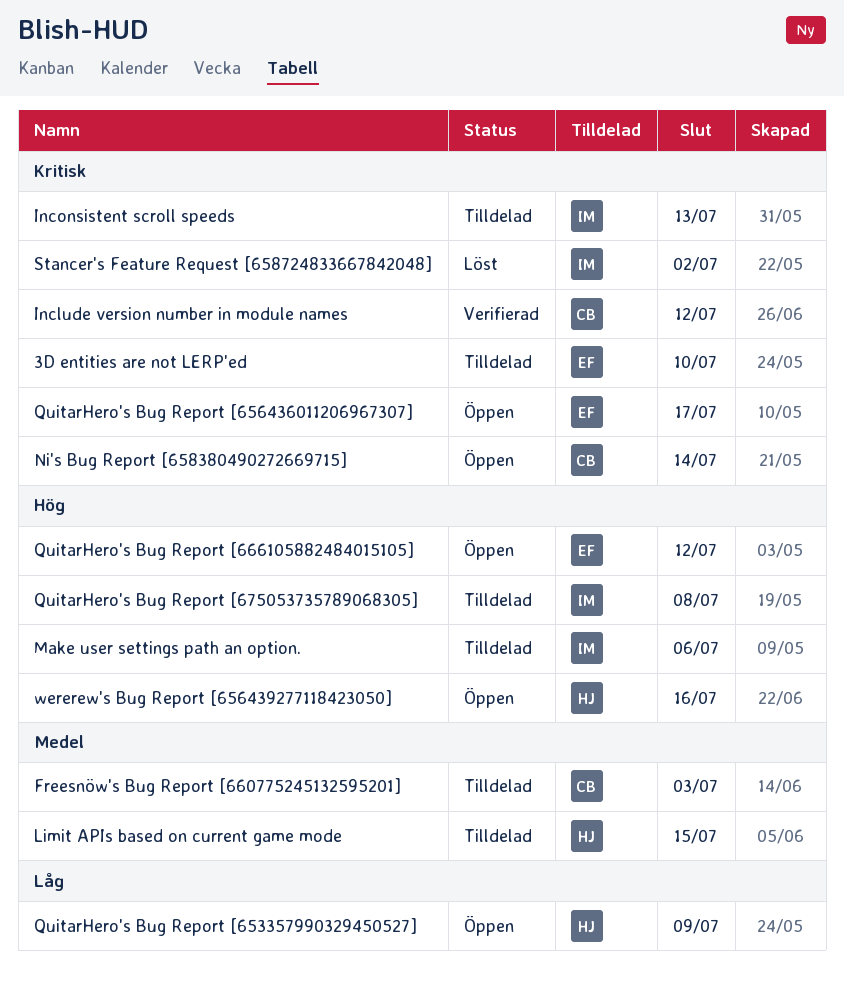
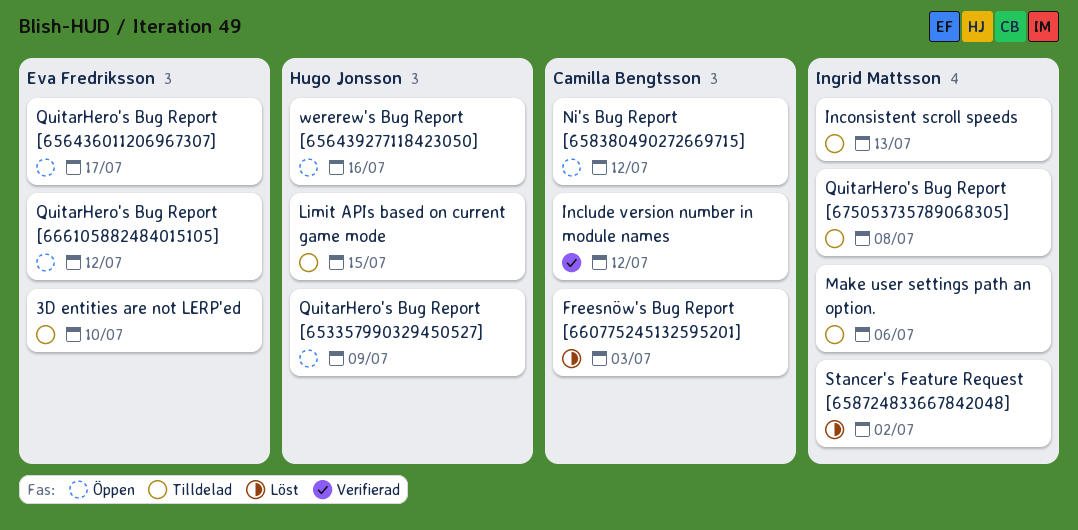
Freesnöw's Bug Report [660775245132595201], status: Tilldelad -> Löst
Ni's Bug Report [658380490272669715], due: Jul 14 -> Jul 12

